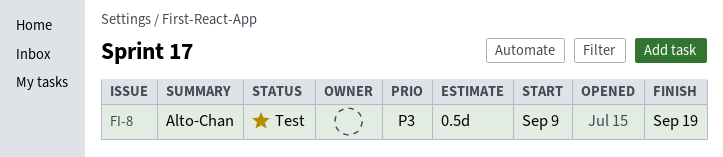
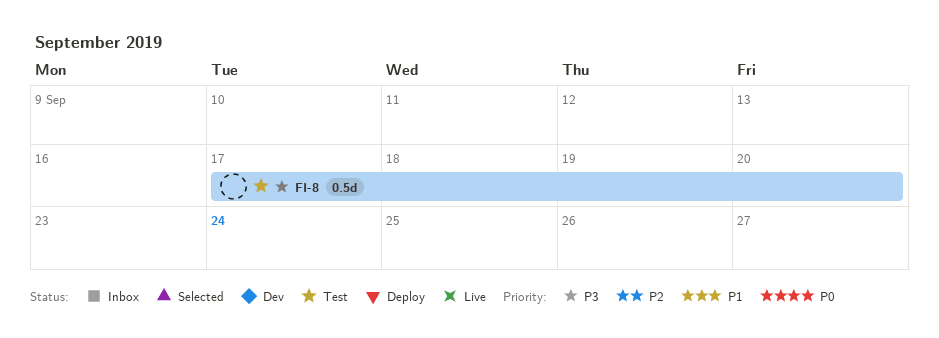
FI-8, start: Sep 9 -> Sep 17
FI-8, due: Sep 19 -> Sep 20

